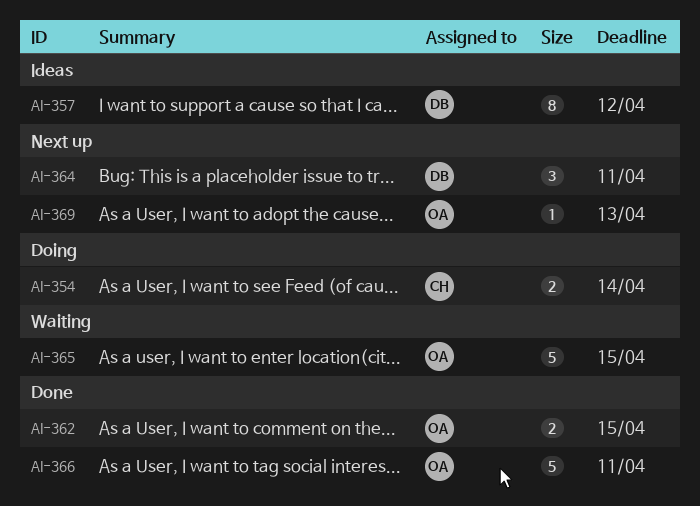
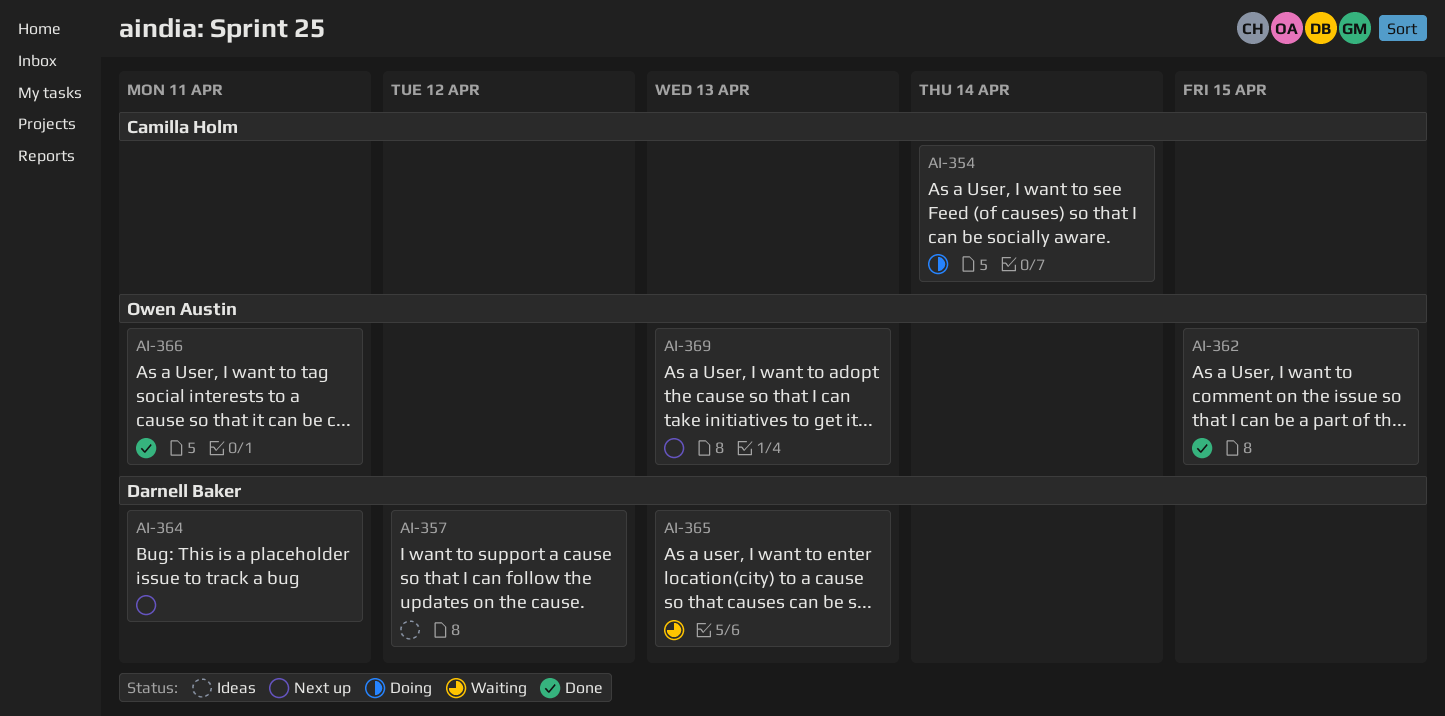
AI-365, owner: Owen Austin -> Darnell Baker
AI-365, due: Apr 15 -> Apr 13

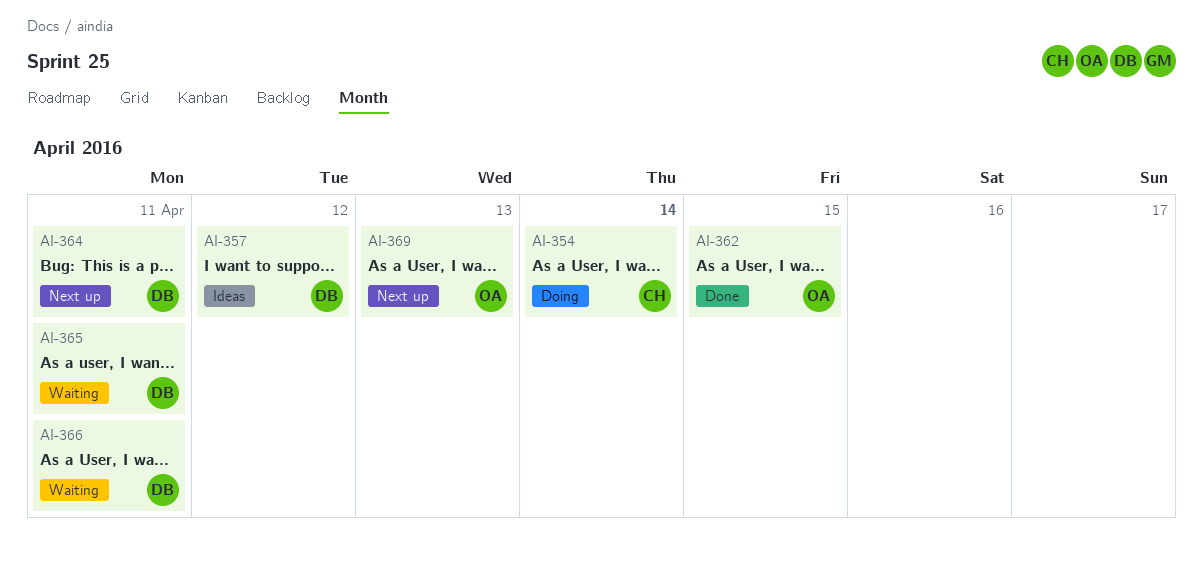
AI-365, due: Apr 13 -> Apr 11
AI-366, status: Done -> Waiting
AI-366, owner: Owen Austin -> Darnell Baker

